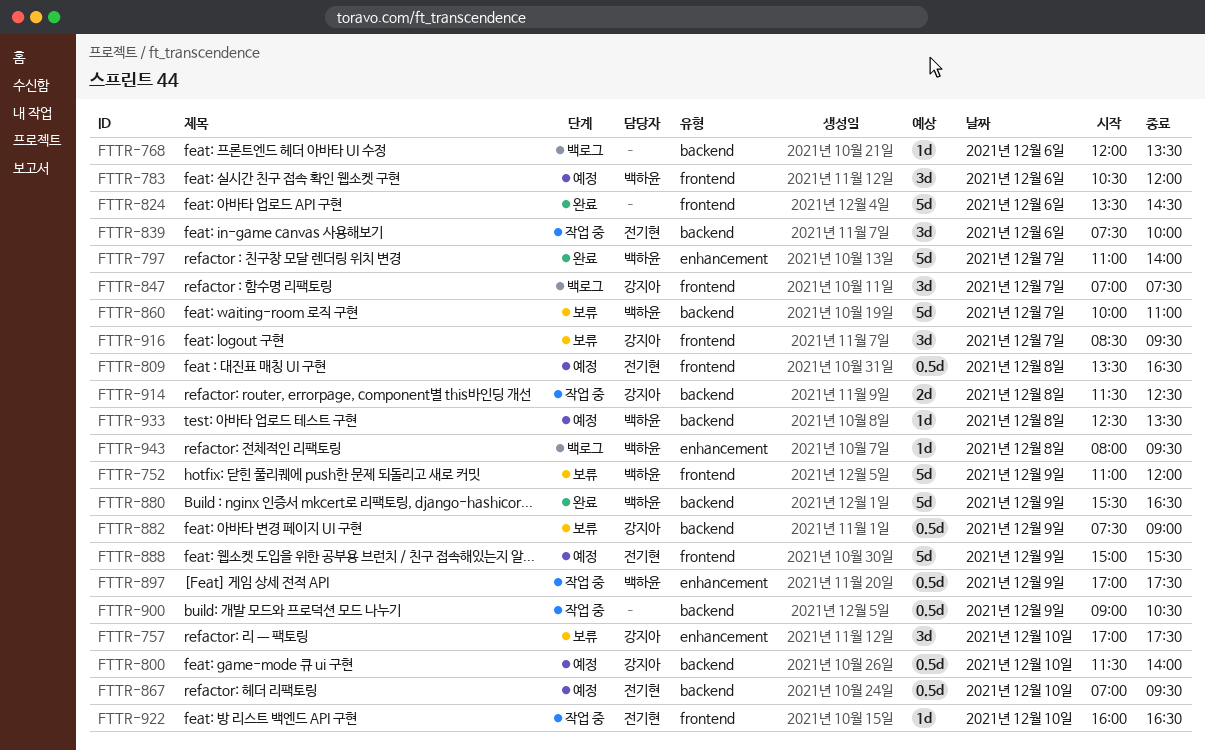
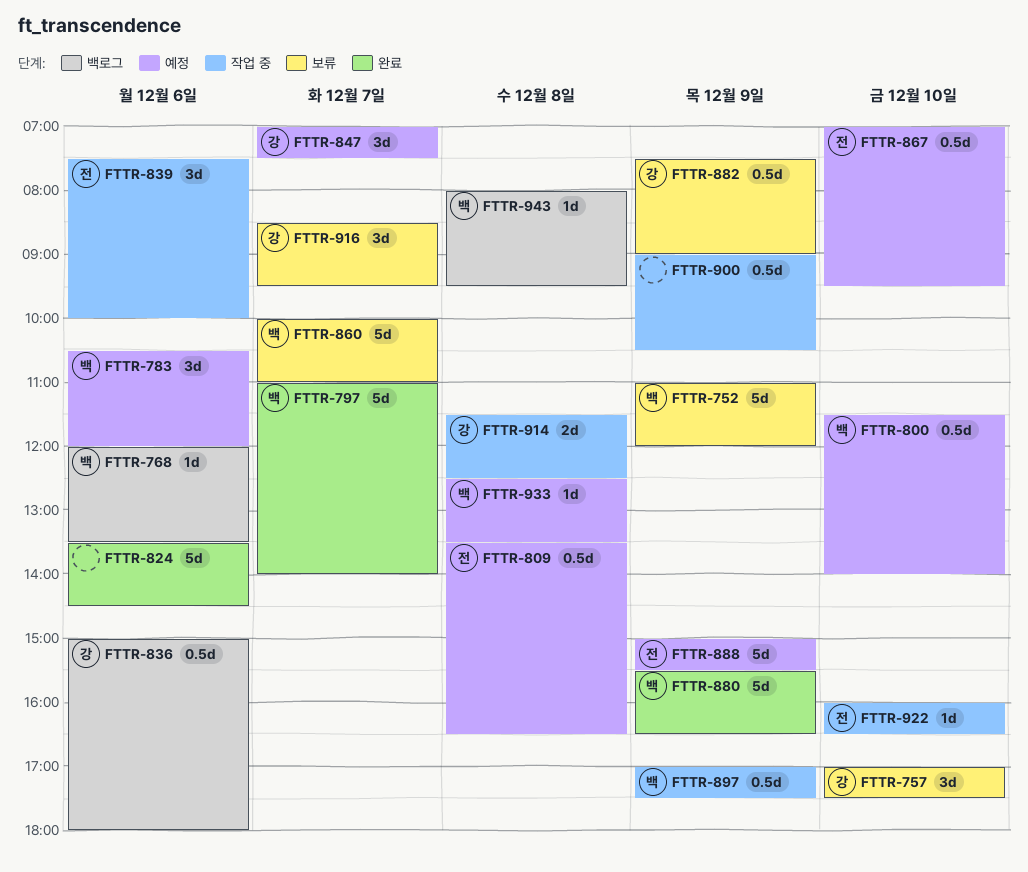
FTTR-768, owner: none -> 백하윤
FTTR-800, owner: 강지아 -> 백하윤
FTTR-836: none -> present
FTTR-847, status: 백로그 -> 예정

